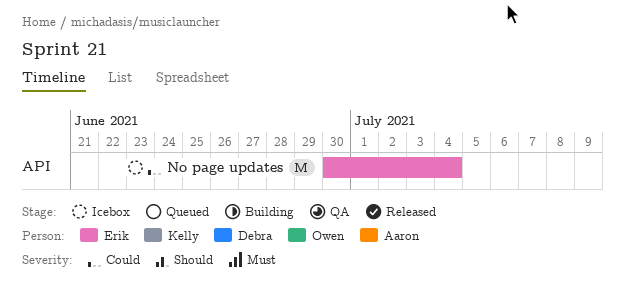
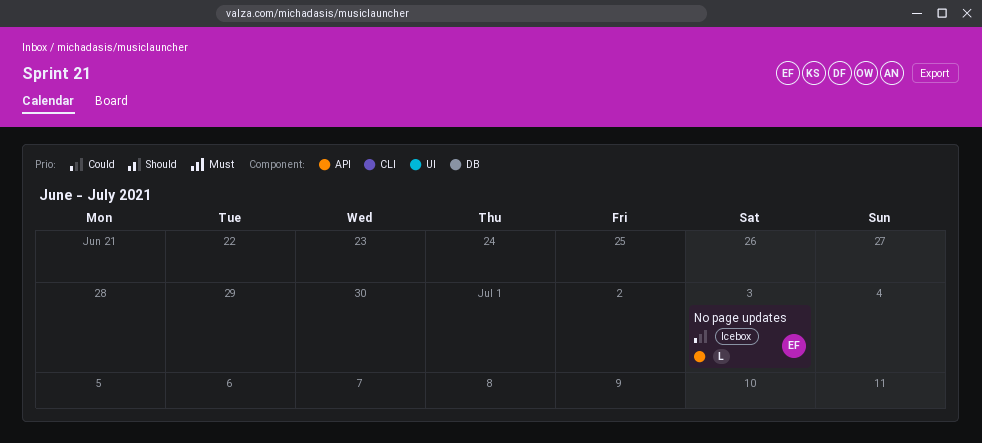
No page updates, estimate: M -> L
No page updates, due: Jul 4 -> Jul 3

